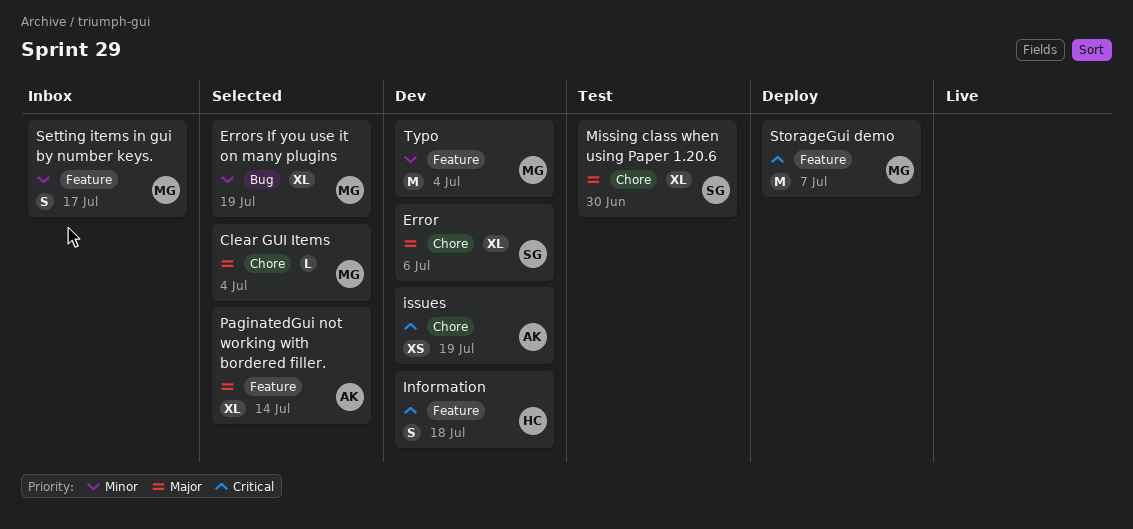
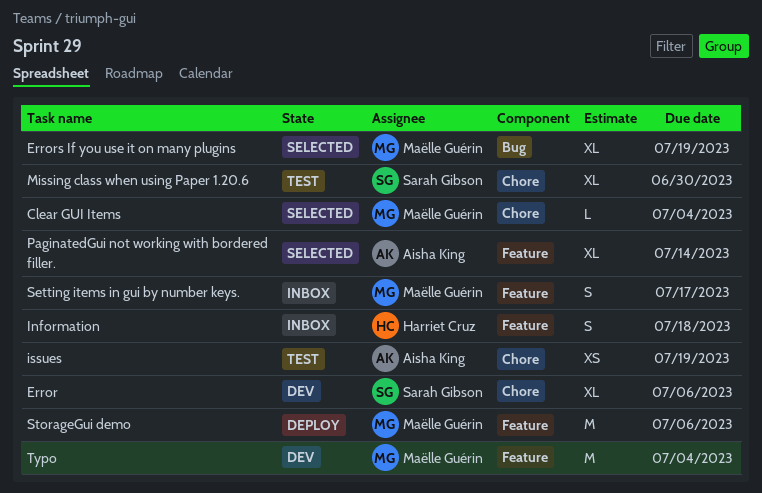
Information, status: Dev -> Inbox
issues, status: Dev -> Test
StorageGui demo, due: Jul 7 -> Jul 6

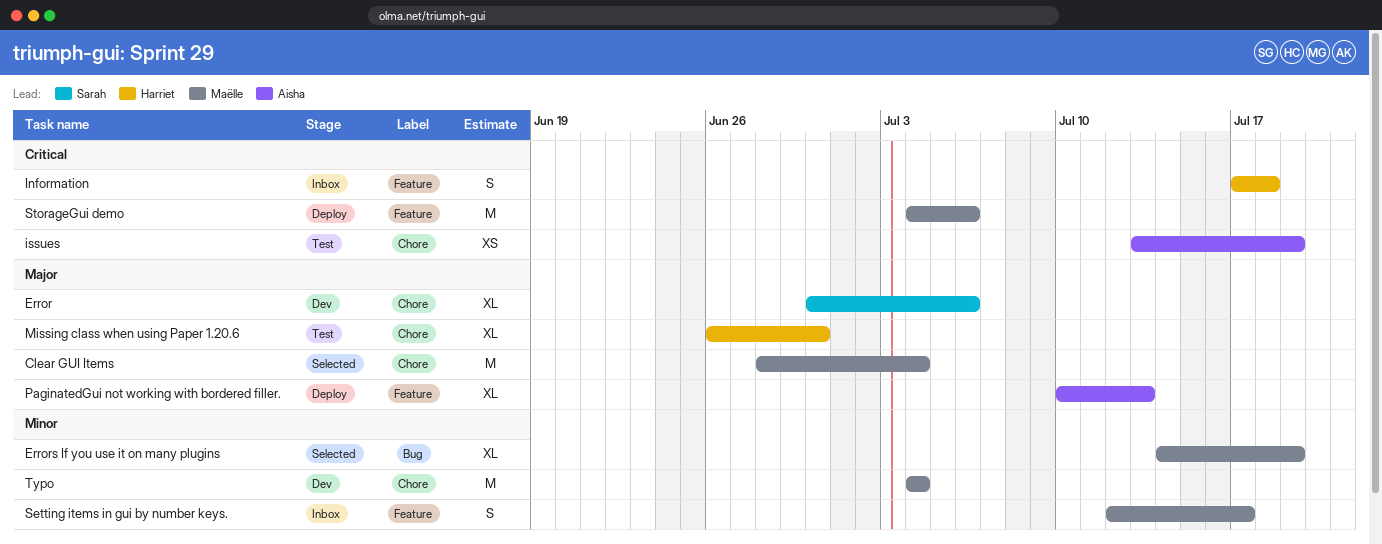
Clear GUI Items, estimate: L -> M
Missing class when using Paper 1.20.6, owner: Sarah Gibson -> Harriet Cruz
PaginatedGui not working with bordered filler., status: Selected -> Deploy
PaginatedGui not working with bordered filler., due: Jul 14 -> Jul 13
Typo, label: Feature -> Chore

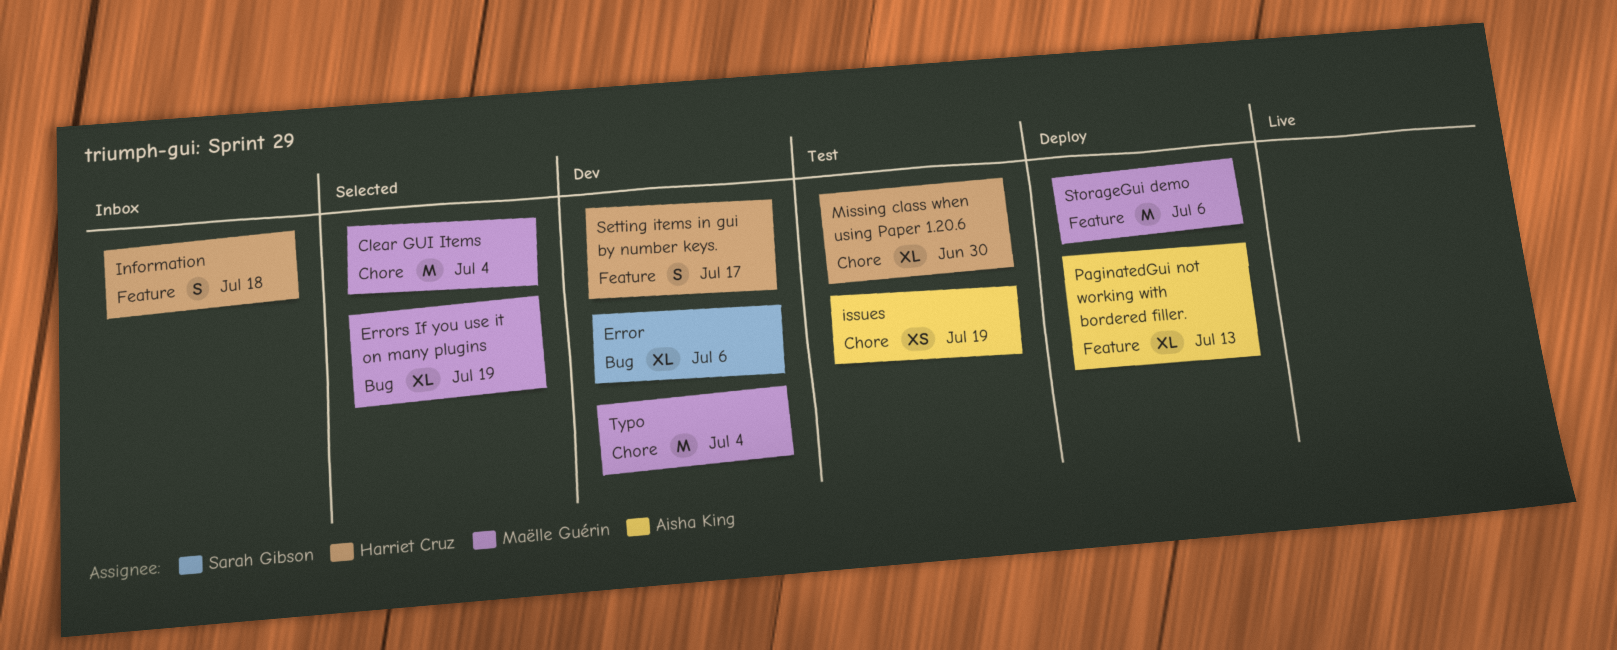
Error, label: Chore -> Bug
Setting items in gui by number keys., status: Inbox -> Dev
Setting items in gui by number keys., owner: Maëlle Guérin -> Harriet Cruz

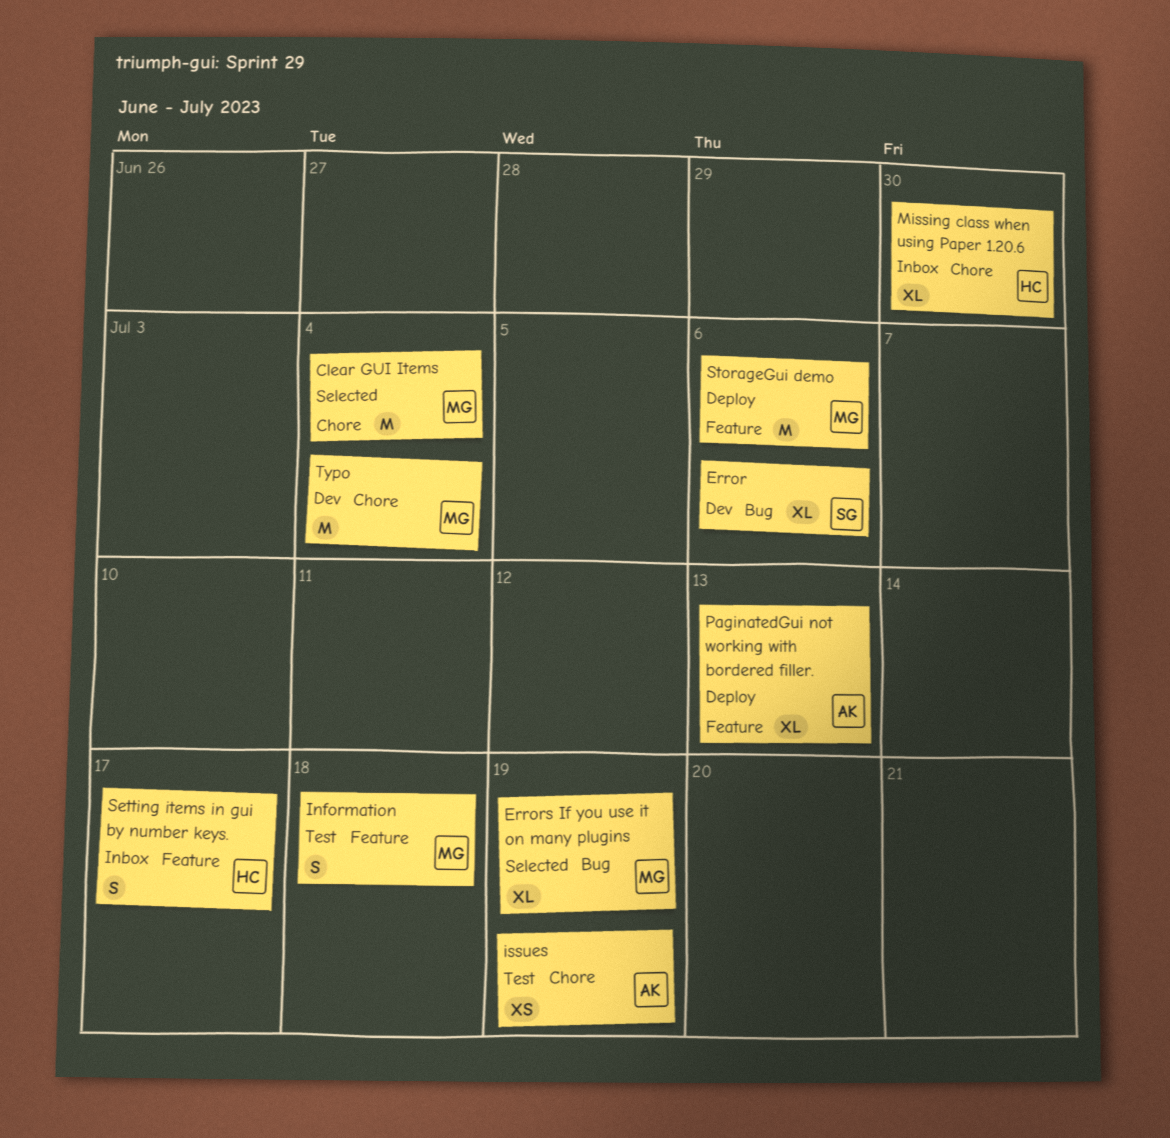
Information, status: Inbox -> Test
Information, owner: Harriet Cruz -> Maëlle Guérin
Missing class when using Paper 1.20.6, status: Test -> Inbox
Setting items in gui by number keys., status: Dev -> Inbox

